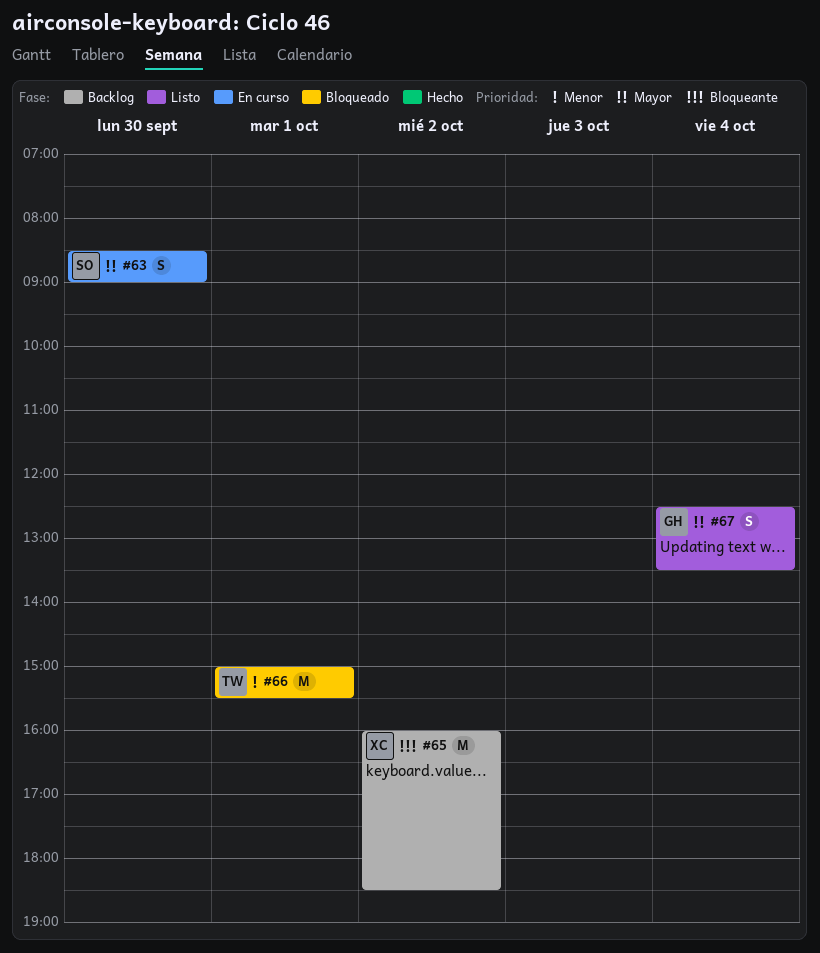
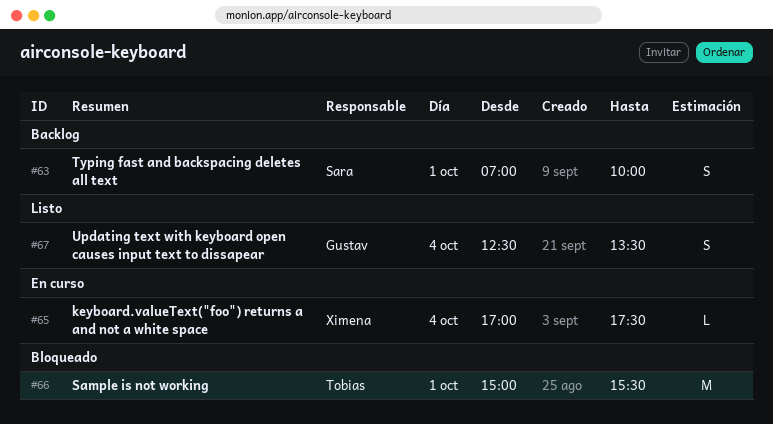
#63, status: En curso -> Backlog
#63, day: Sep 30 -> Oct 1
#63, begins: 08:30 -> 07:00
#63, ends: 09:00 -> 10:00
#65, status: Backlog -> En curso
#65, estimate: M -> L
#65, day: Oct 2 -> Oct 4
#65, begins: 16:00 -> 17:00
#65, ends: 18:30 -> 17:30

